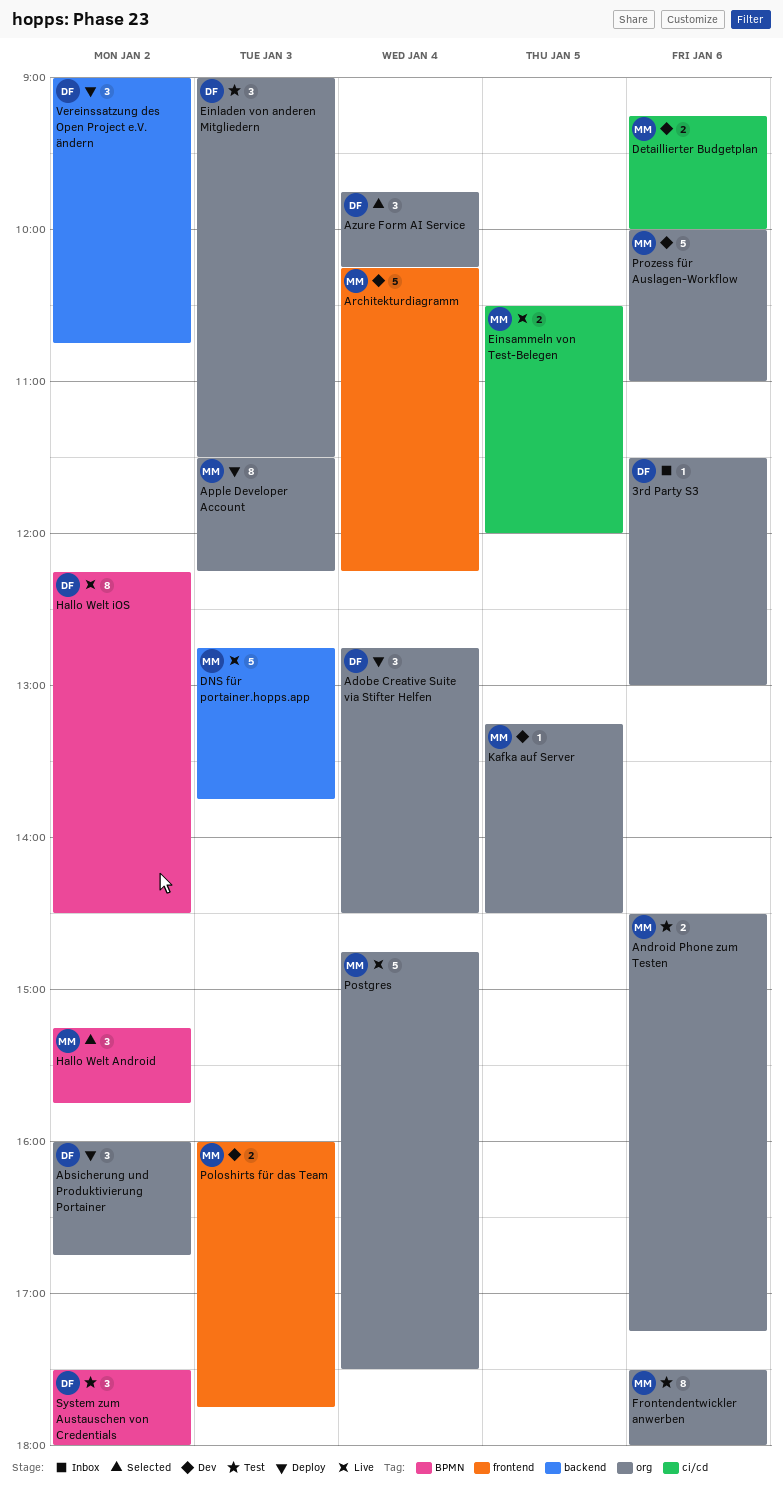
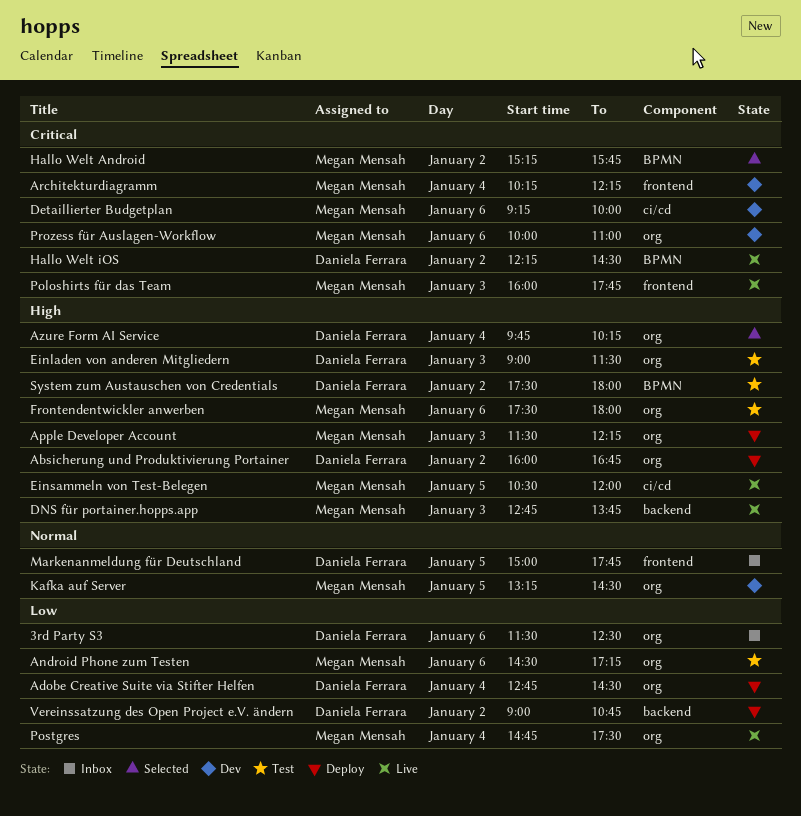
3rd Party S3, ends: 13:00 -> 12:30
Markenanmeldung für Deutschland: none -> present
Poloshirts für das Team, status: Dev -> Live

